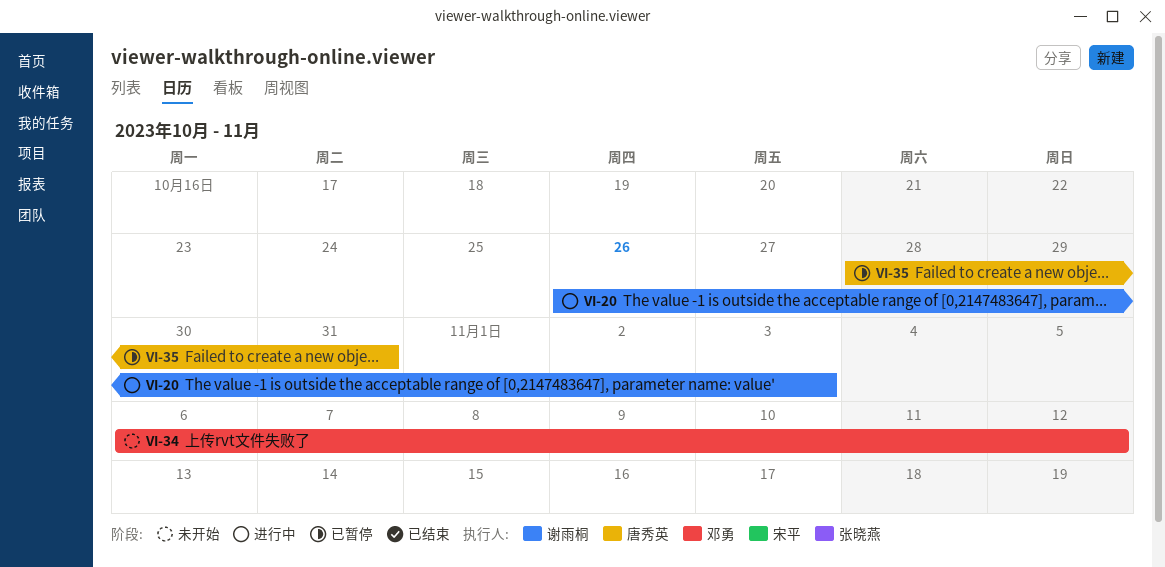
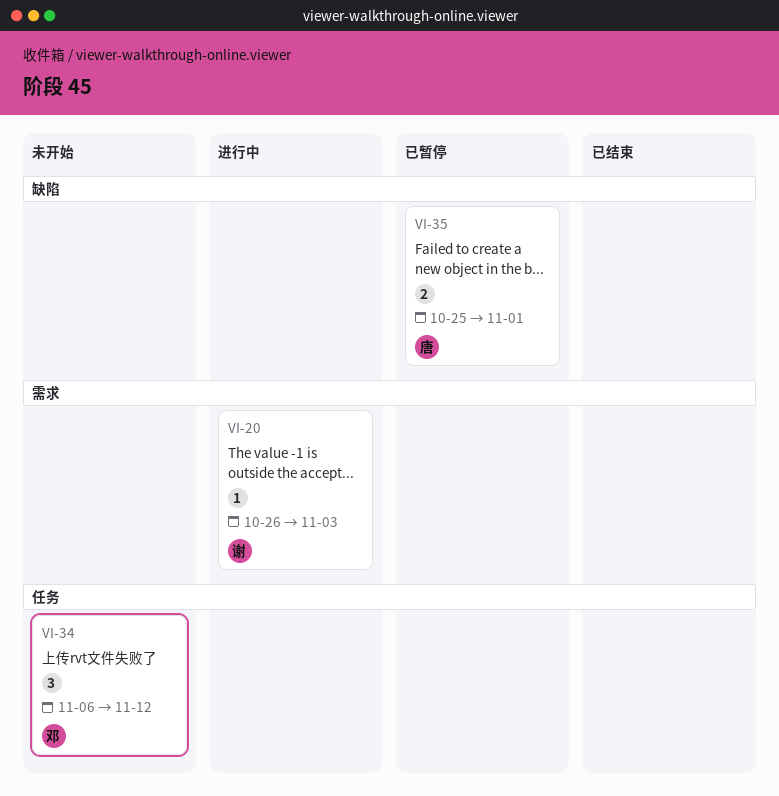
VI-35, start: Oct 28 -> Oct 25
VI-35, due: Oct 31 -> Nov 1

